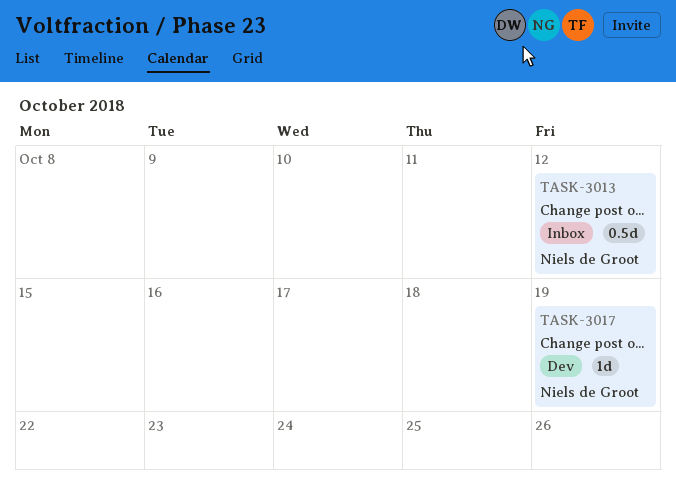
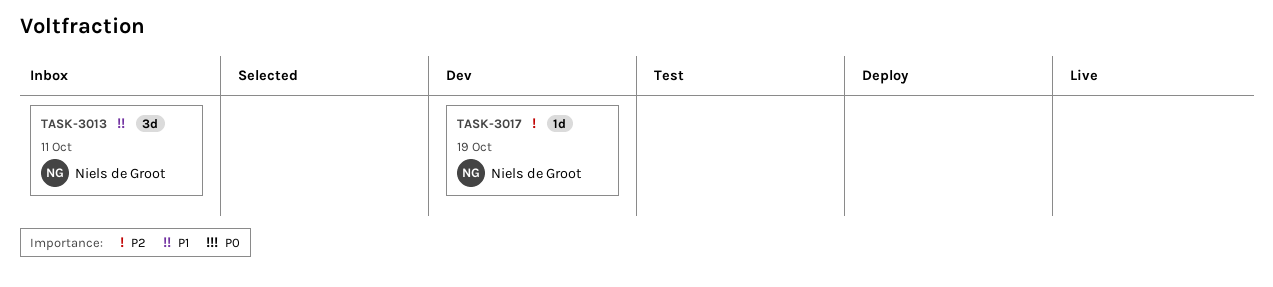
TASK-3013, estimate: 0.5d -> 3d
TASK-3013, due: Oct 12 -> Oct 11

